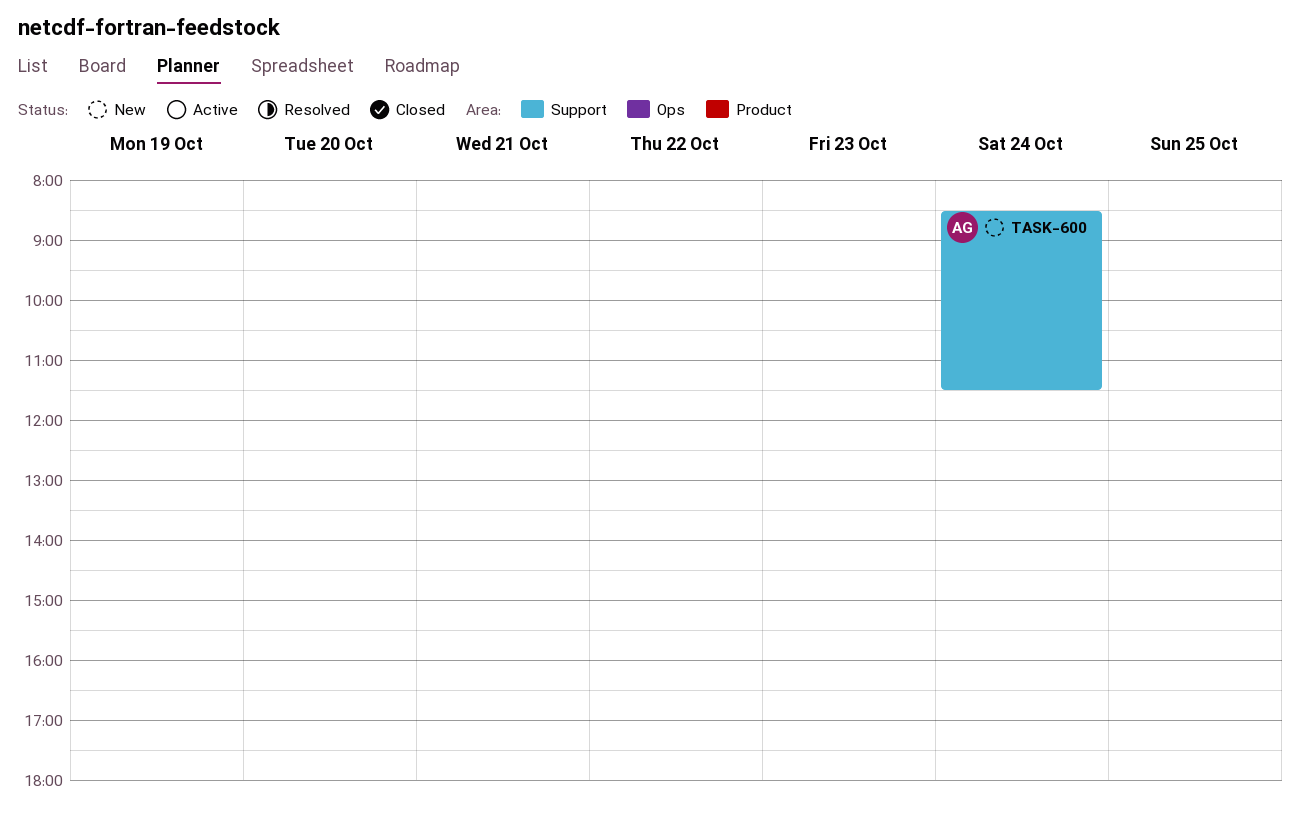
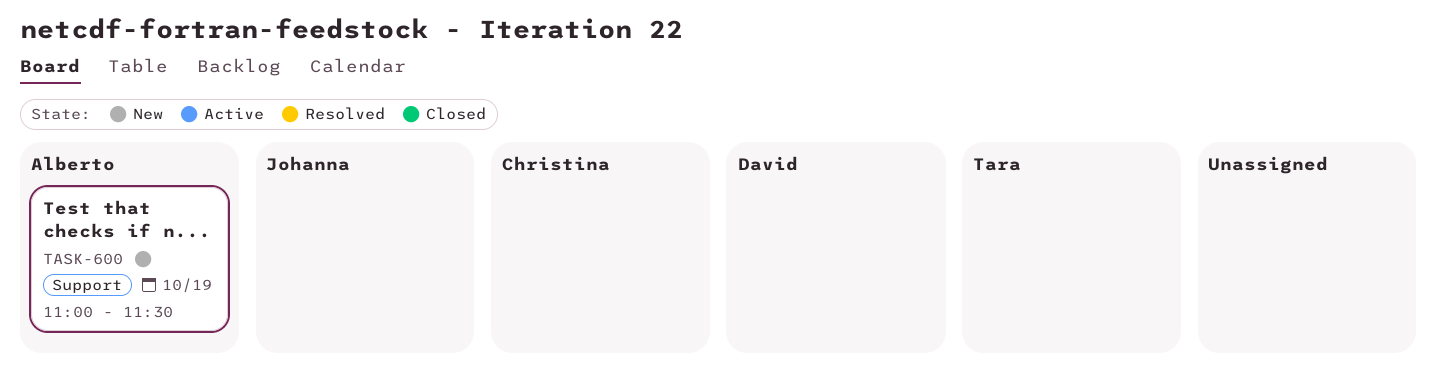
TASK-600, day: Oct 24 -> Oct 19
TASK-600, begins: 08:30 -> 11:00

